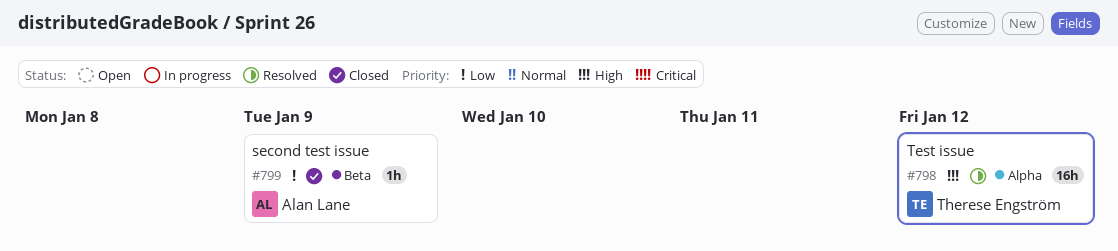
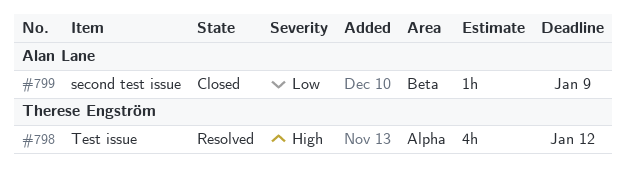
#798, estimate: 16h -> 4h

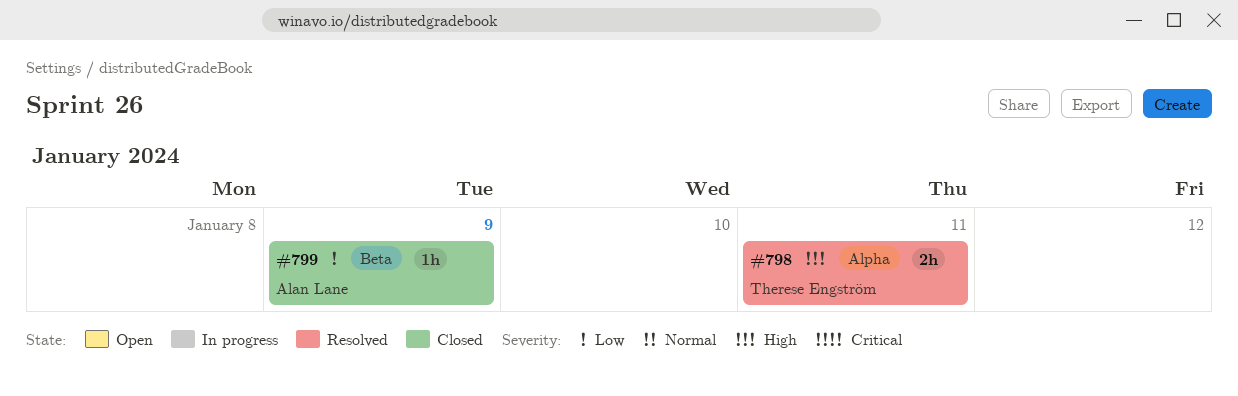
#798, estimate: 4h -> 2h
#798, due: Jan 12 -> Jan 11

